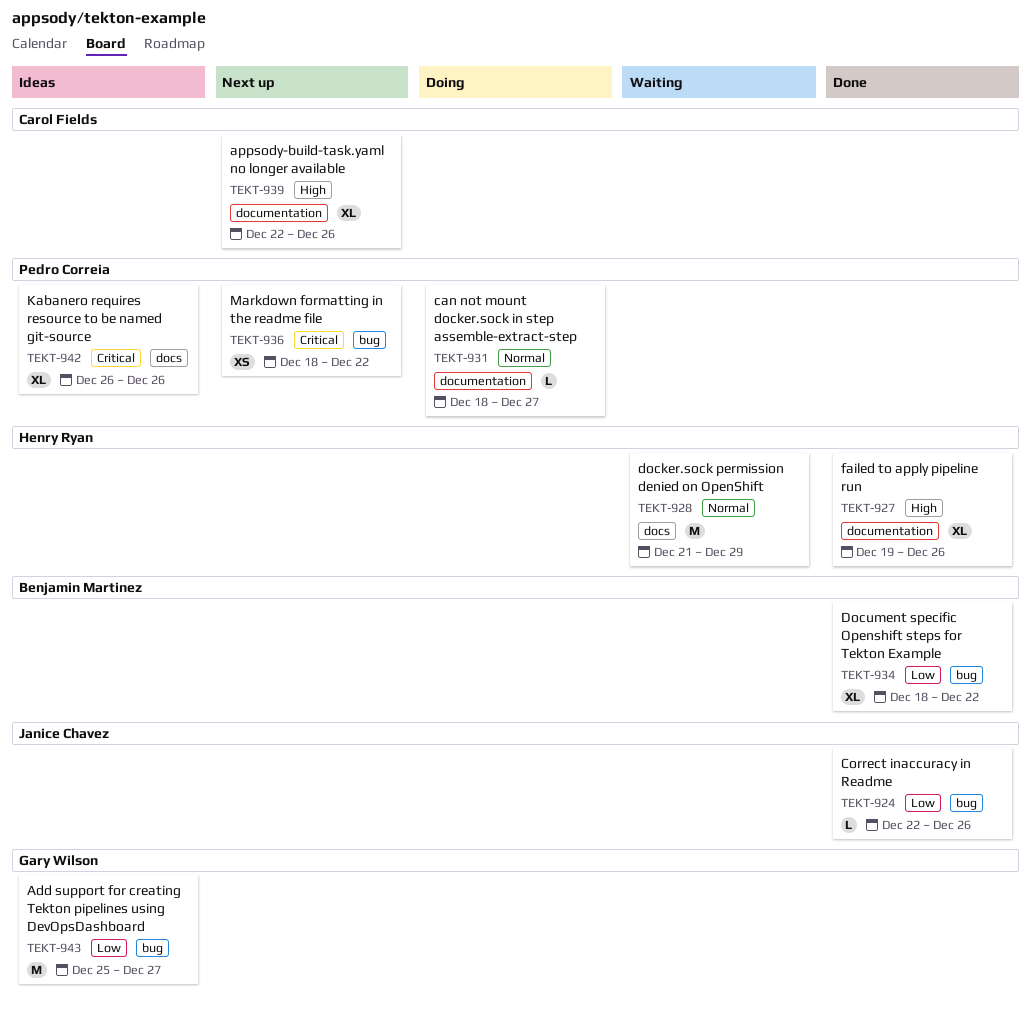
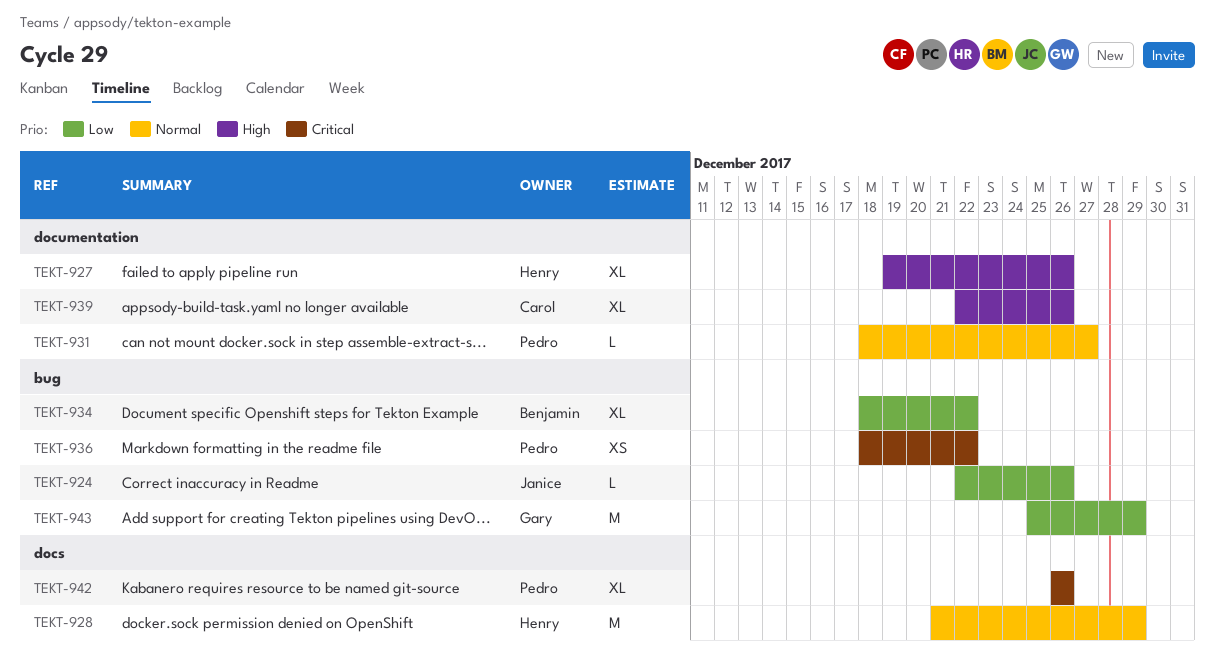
TEKT-943, due: Dec 27 -> Dec 29

